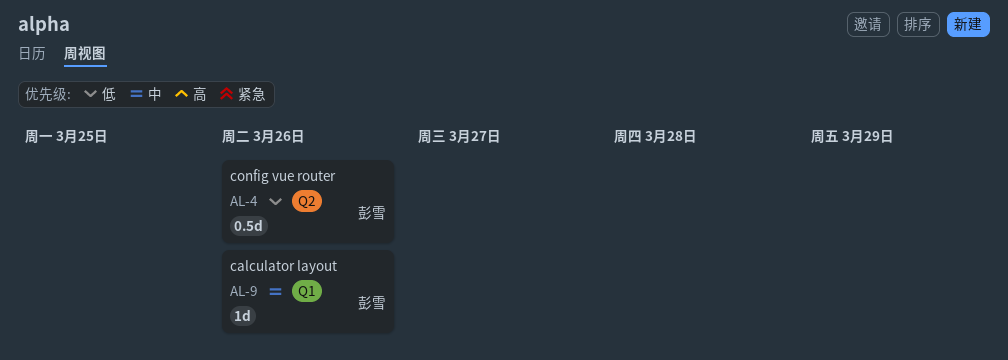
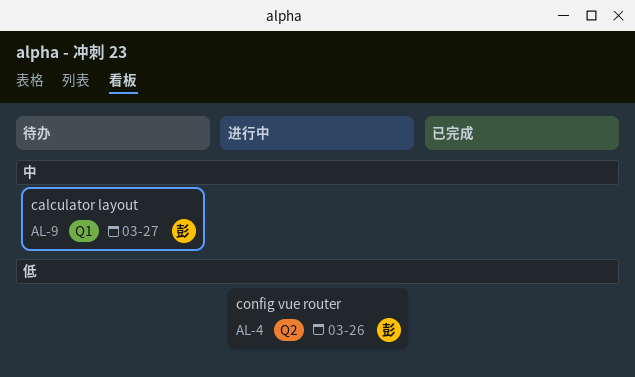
AL-9, due: Mar 26 -> Mar 27

